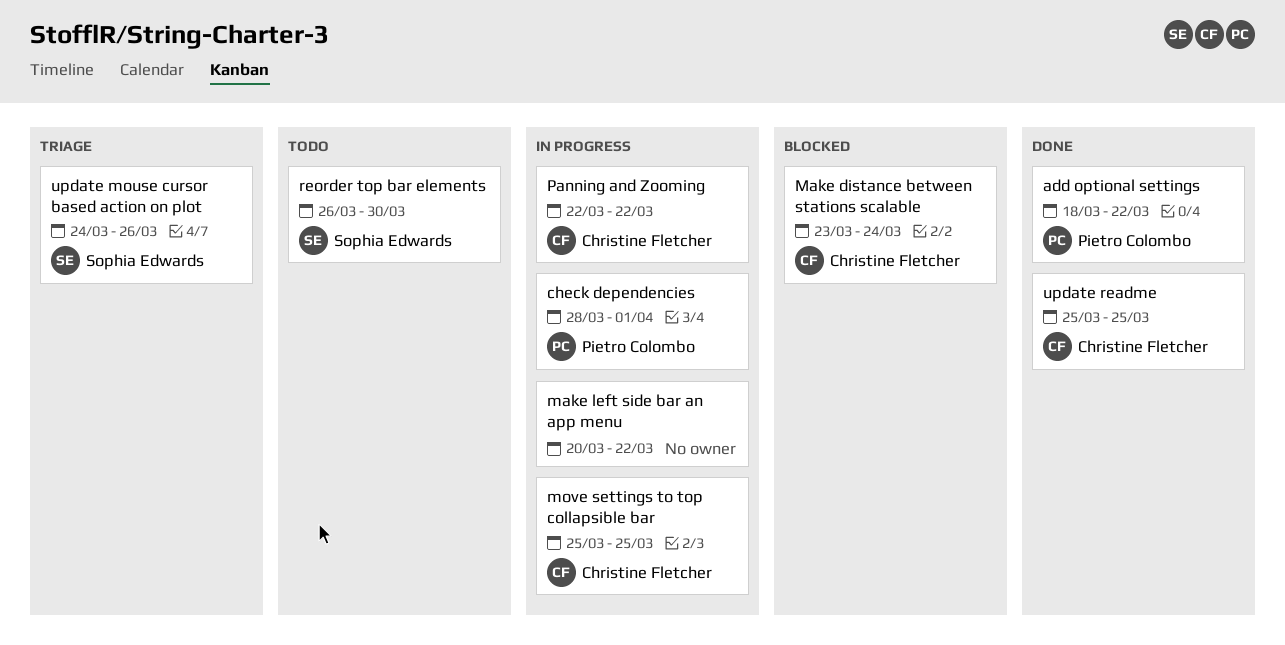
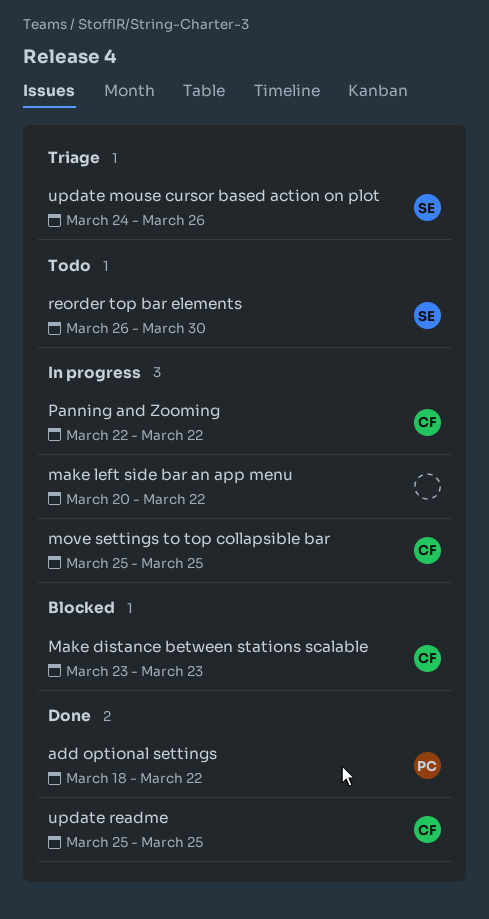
check dependencies: present -> none
Make distance between stations scalable, due: Mar 24 -> Mar 23

